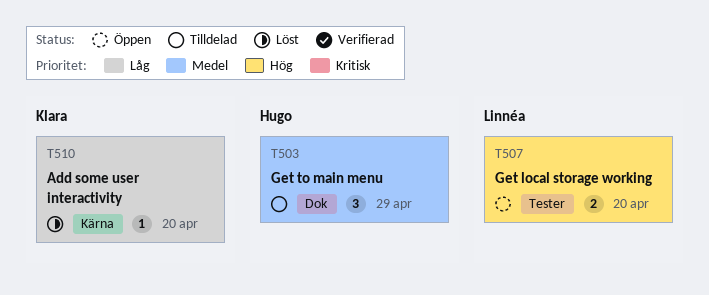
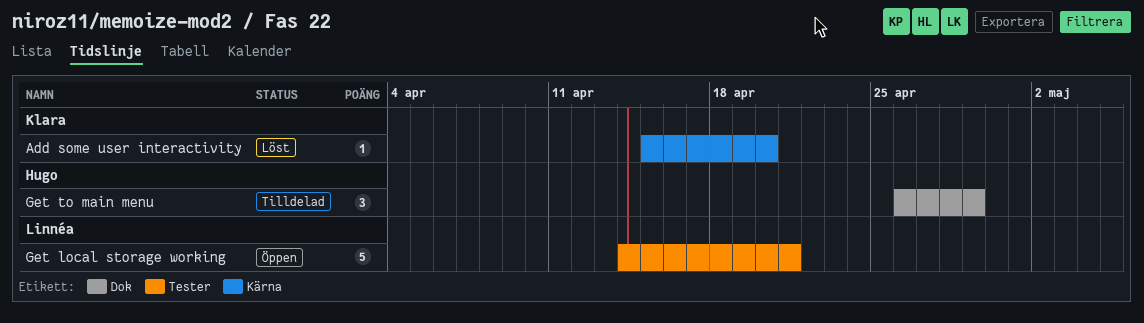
Get local storage working, estimate: 2 -> 5
Get local storage working, due: Apr 20 -> Apr 21

